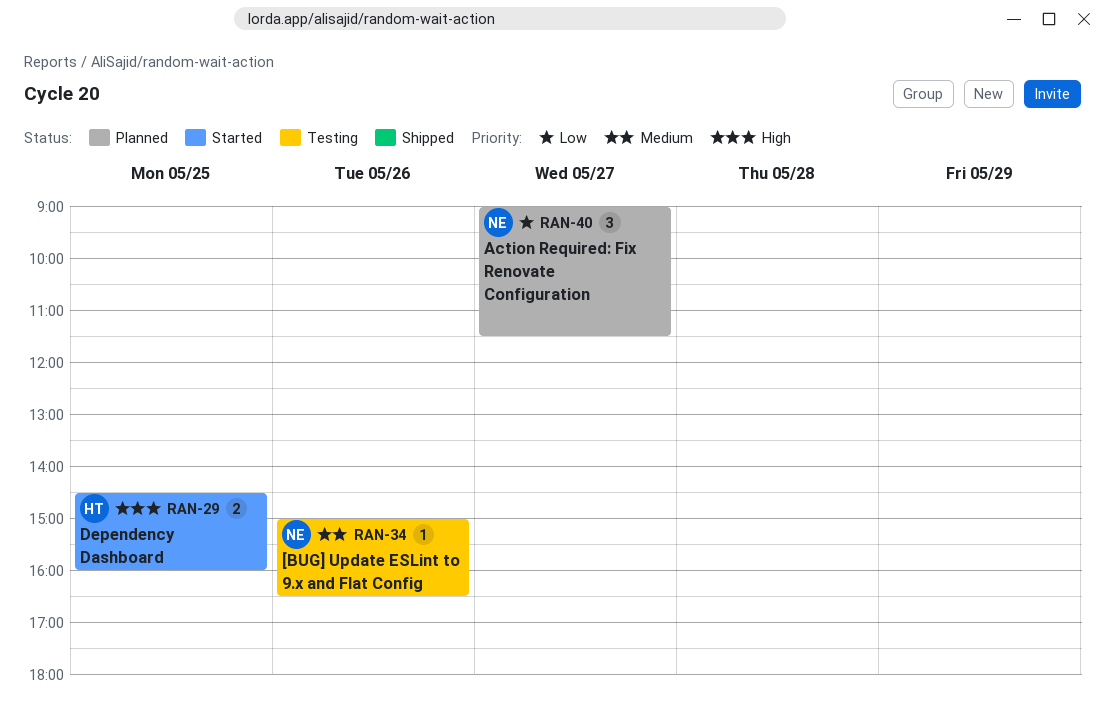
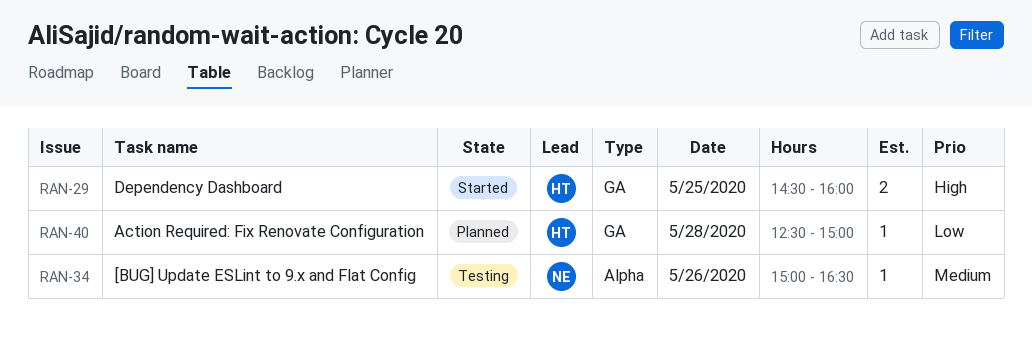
RAN-40, owner: NE -> HT
RAN-40, estimate: 3 -> 1
RAN-40, day: May 27 -> May 28
RAN-40, begins: 09:00 -> 12:30
RAN-40, ends: 11:30 -> 15:00

